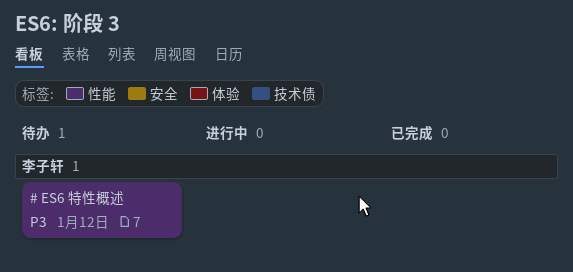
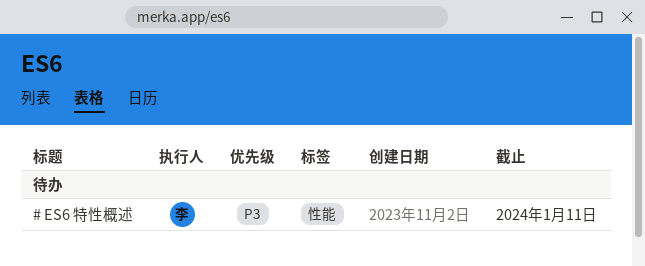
# ES6 特性概述, due: Jan 12 -> Jan 11

